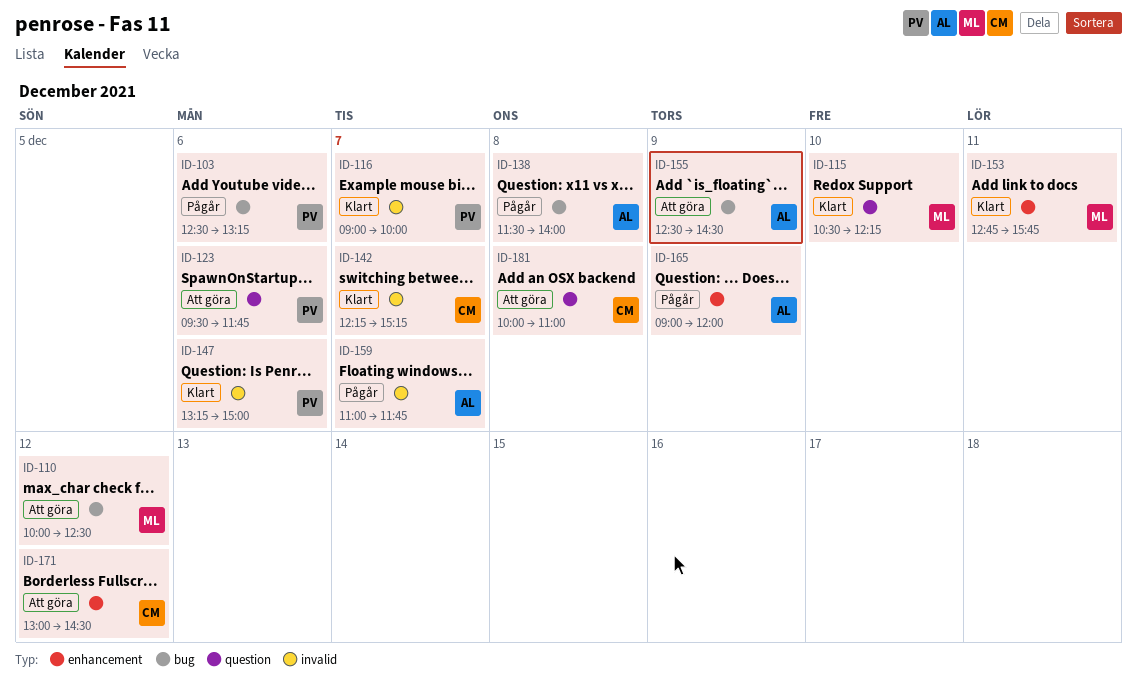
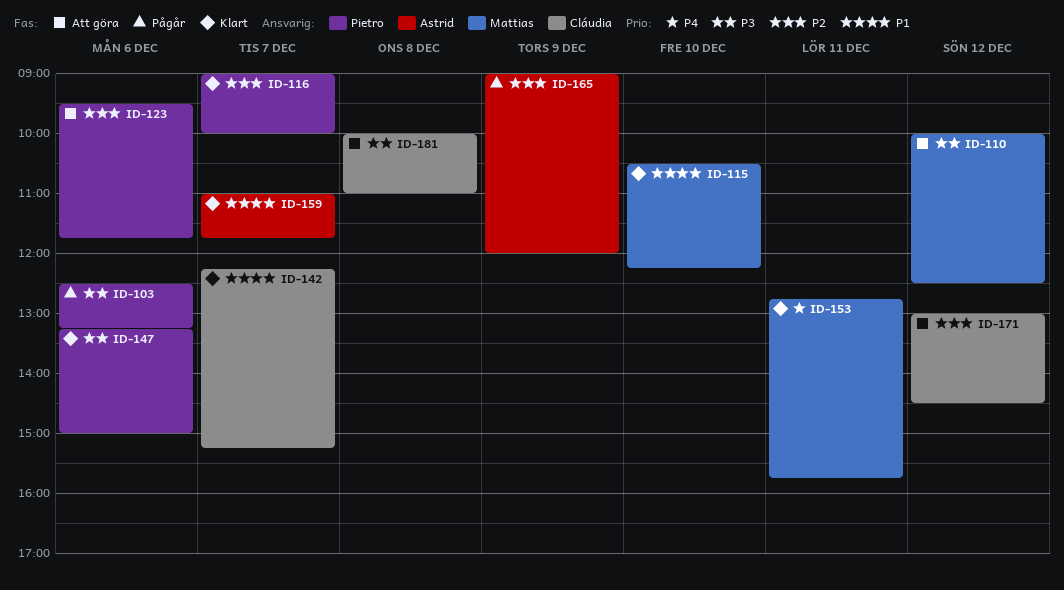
ID-138: present -> none
ID-155: present -> none
ID-159, status: Pågår -> Klart

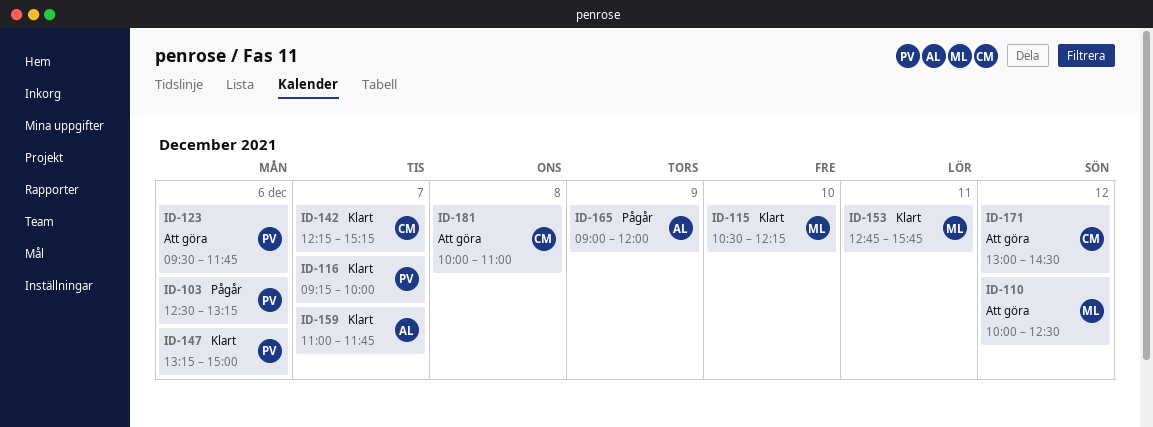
ID-116, begins: 09:00 -> 09:15

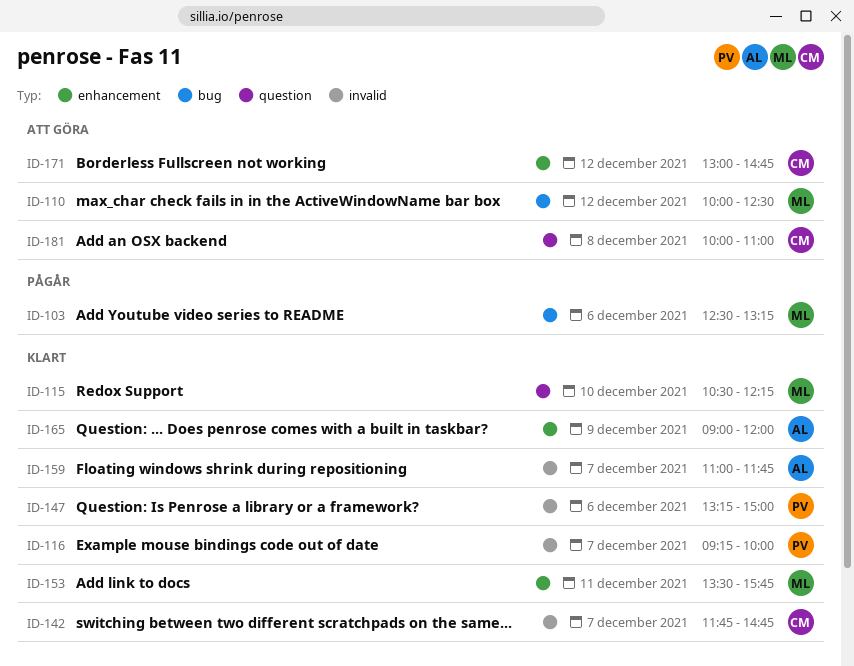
ID-103, owner: PV -> ML
ID-123: present -> none
ID-142, begins: 12:15 -> 11:45
ID-142, ends: 15:15 -> 14:45
ID-153, begins: 12:45 -> 13:30
ID-165, status: Pågår -> Klart
ID-171, ends: 14:30 -> 14:45

